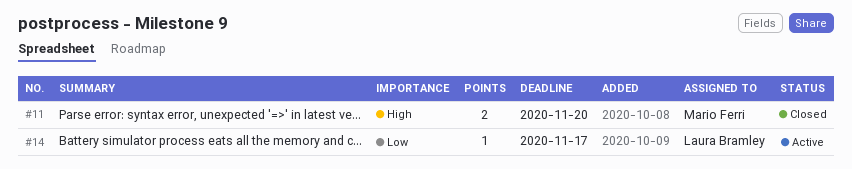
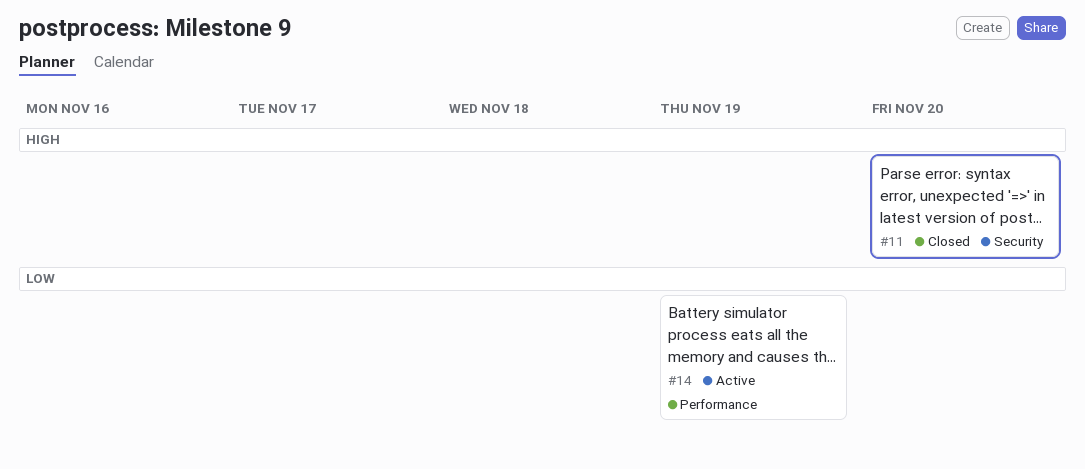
#14, due: Nov 17 -> Nov 19

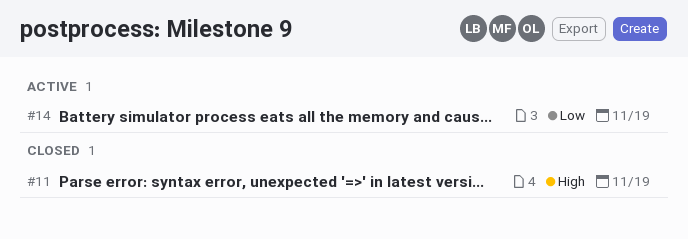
#11, due: Nov 20 -> Nov 19

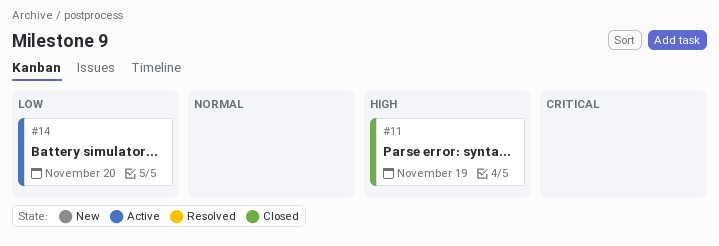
#14, due: Nov 19 -> Nov 20

